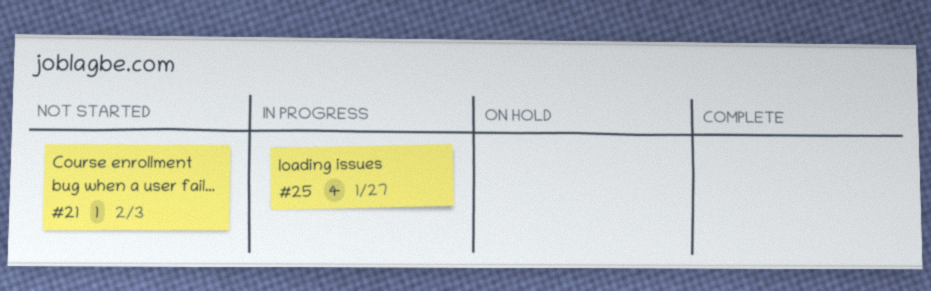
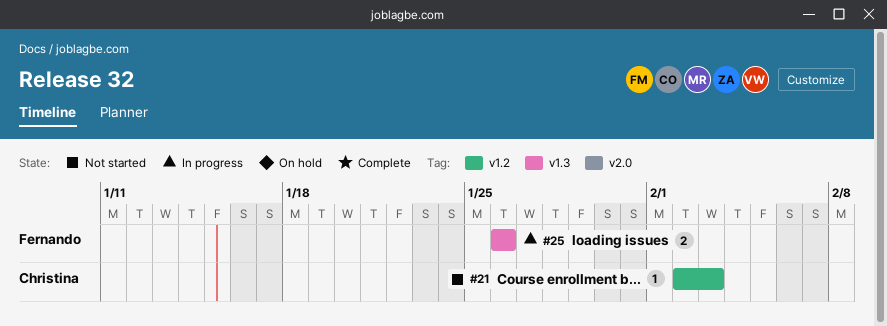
#25, estimate: 4 -> 2
#25, due: Jan 27 -> Jan 26

